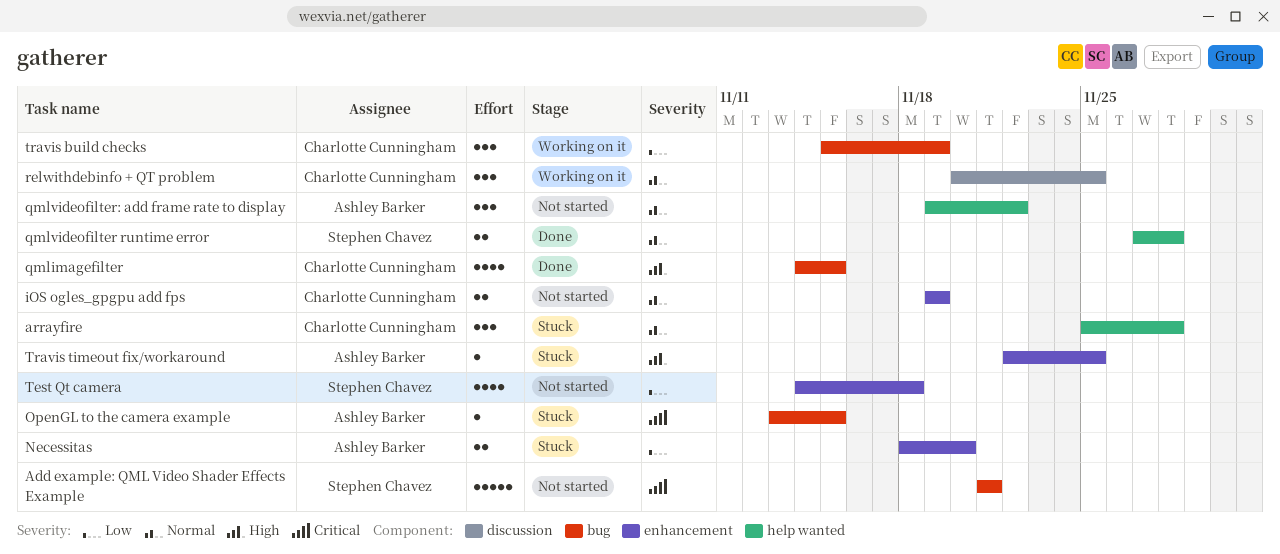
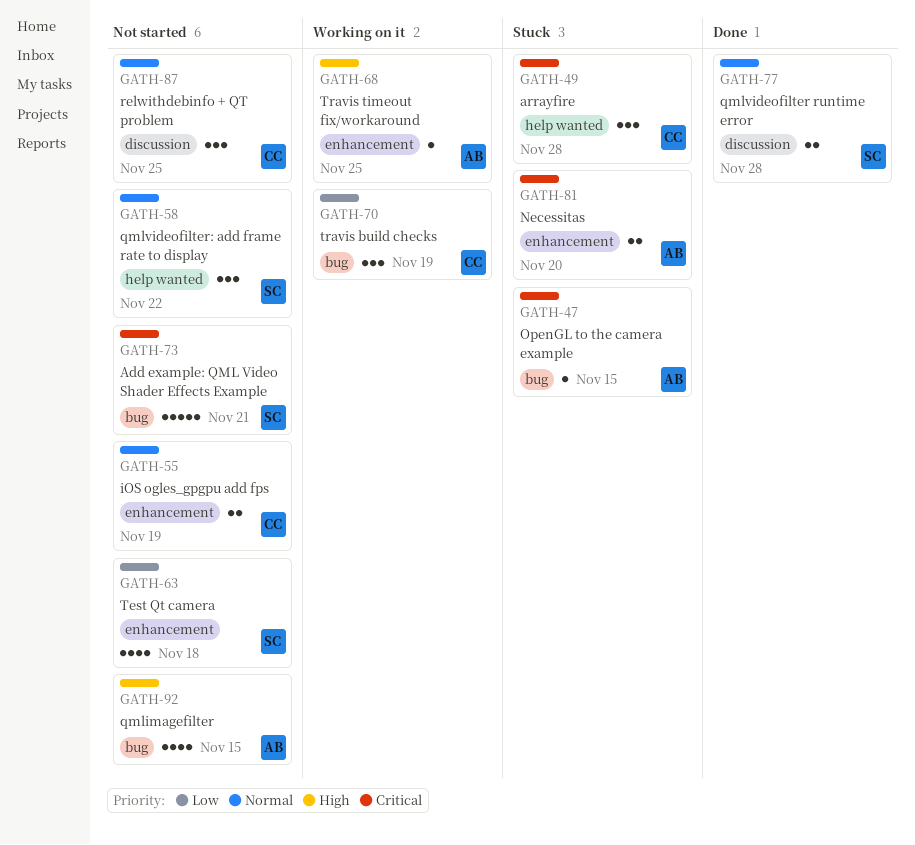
arrayfire, priority: Normal -> Critical
Necessitas, priority: Low -> Critical
qmlimagefilter, status: Done -> Not started
qmlimagefilter, owner: Charlotte Cunningham -> Ashley Barker
qmlvideofilter runtime error, label: help wanted -> discussion
qmlvideofilter: add frame rate to display, owner: Ashley Barker -> Stephen Chavez
relwithdebinfo + QT problem, status: Working on it -> Not started
Travis timeout fix/workaround, status: Stuck -> Working on it

